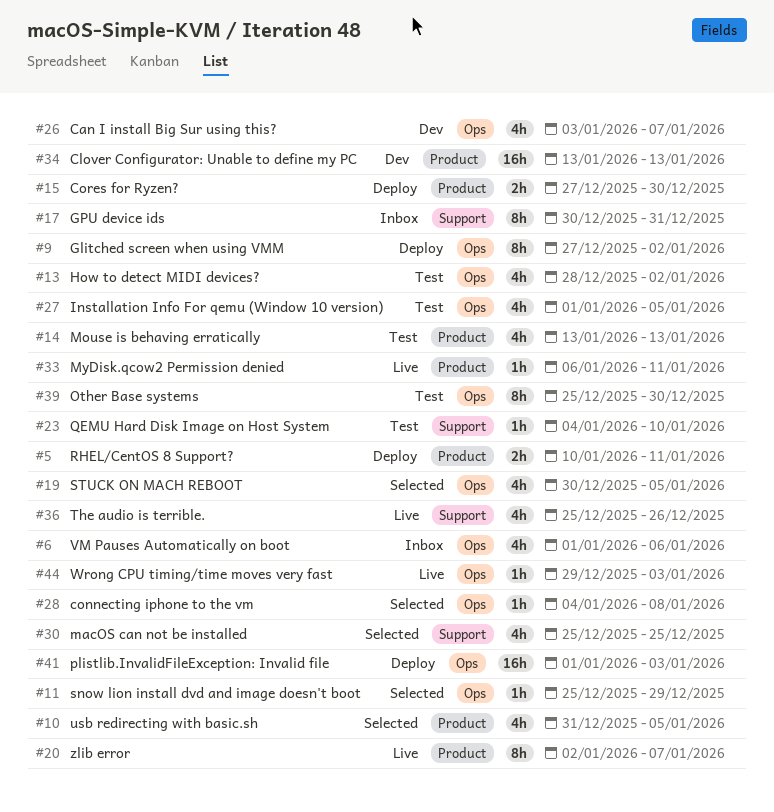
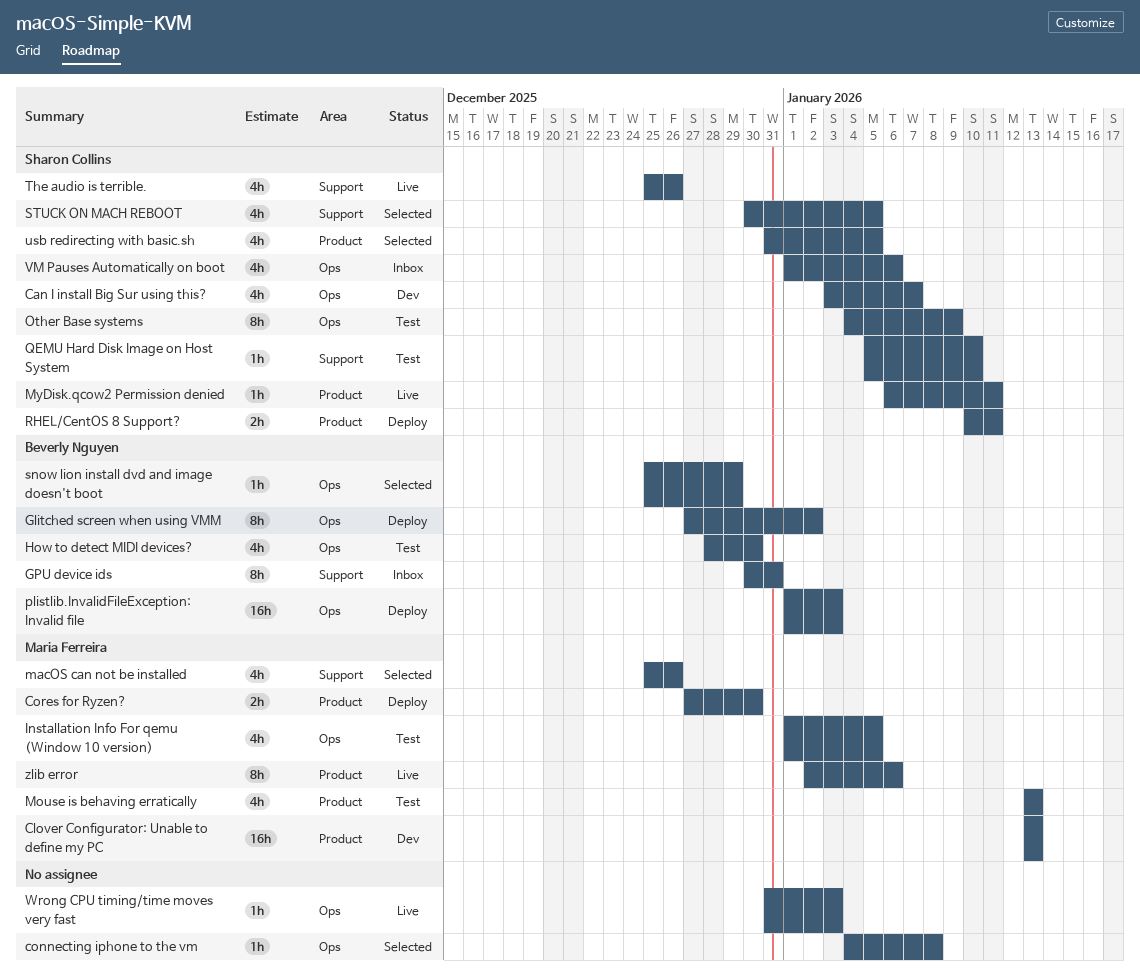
How to detect MIDI devices?, due: Jan 2 -> Dec 30
macOS can not be installed, due: Dec 25 -> Dec 26
Other Base systems, start: Dec 25 -> Jan 4
Other Base systems, due: Dec 30 -> Jan 9
QEMU Hard Disk Image on Host System, start: Jan 4 -> Jan 5
STUCK ON MACH REBOOT, label: Ops -> Support
Wrong CPU timing/time moves very fast, start: Dec 29 -> Dec 31
zlib error, due: Jan 7 -> Jan 6

